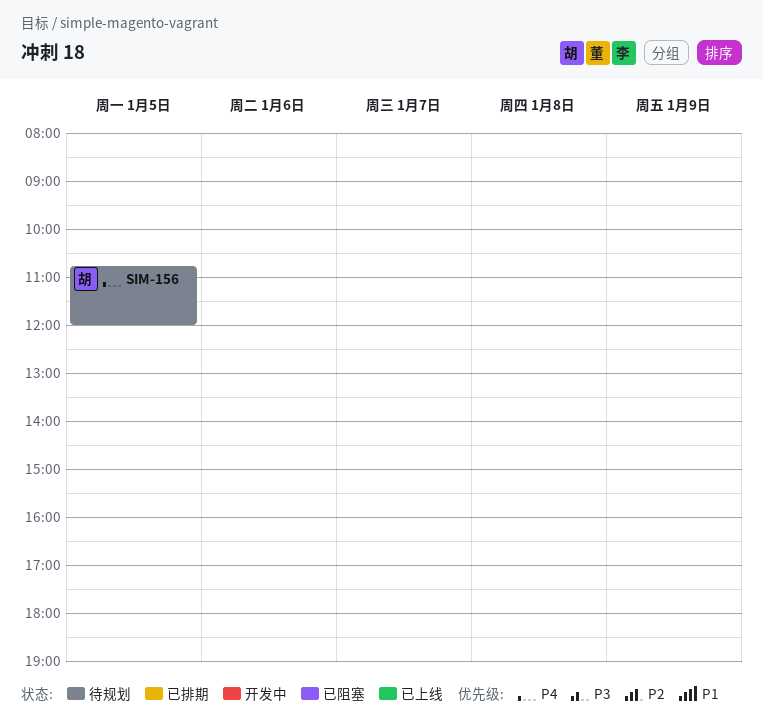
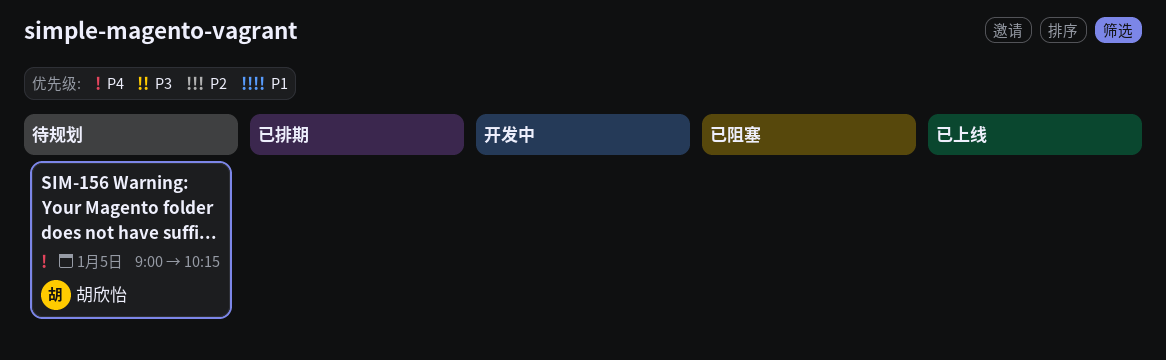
SIM-156, begins: 10:45 -> 09:00
SIM-156, ends: 12:00 -> 10:15

